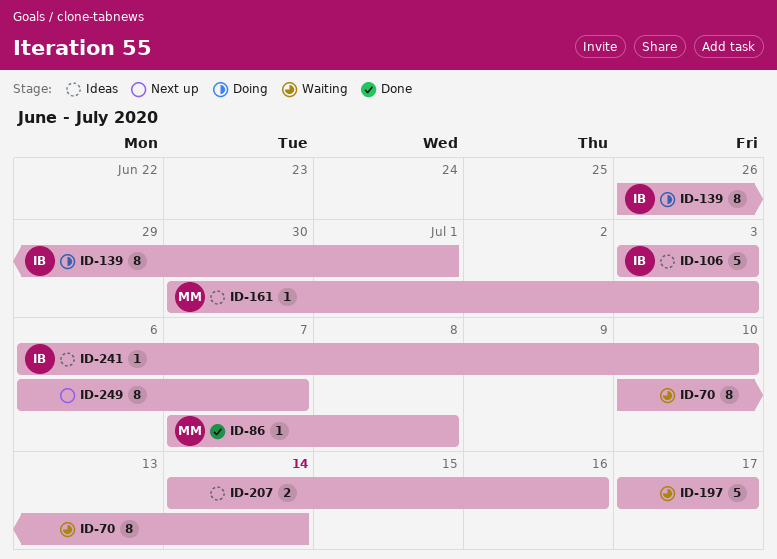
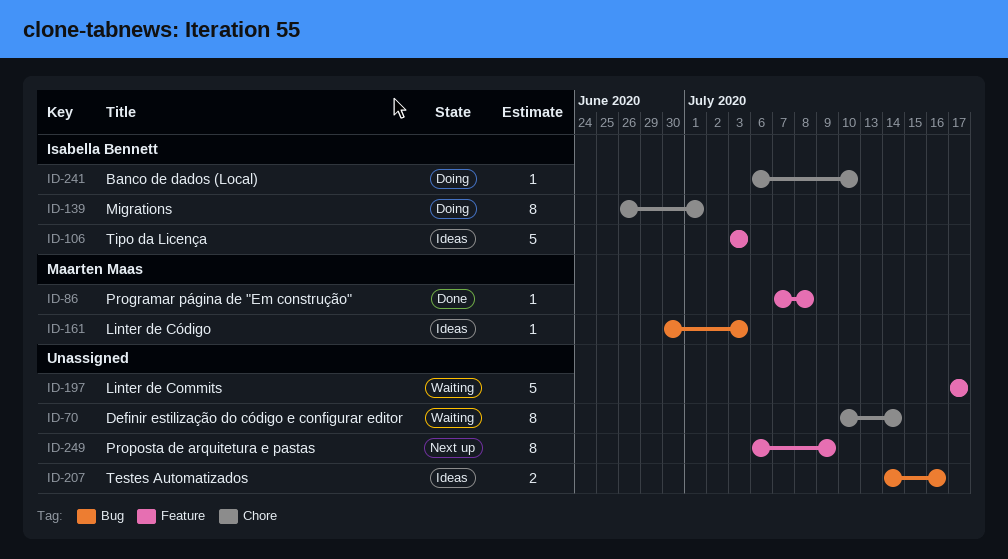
ID-241, status: Ideas -> Doing
ID-249, due: Jul 7 -> Jul 9

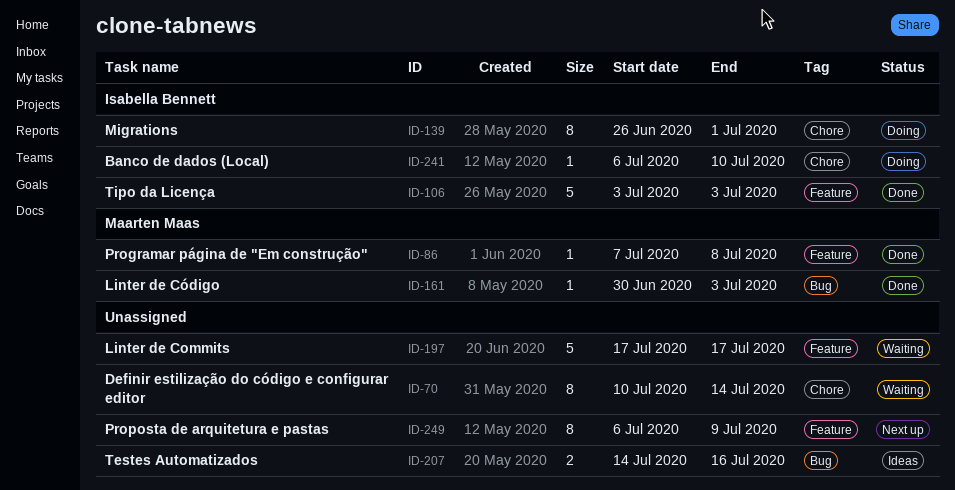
ID-106, status: Ideas -> Done
ID-161, status: Ideas -> Done

